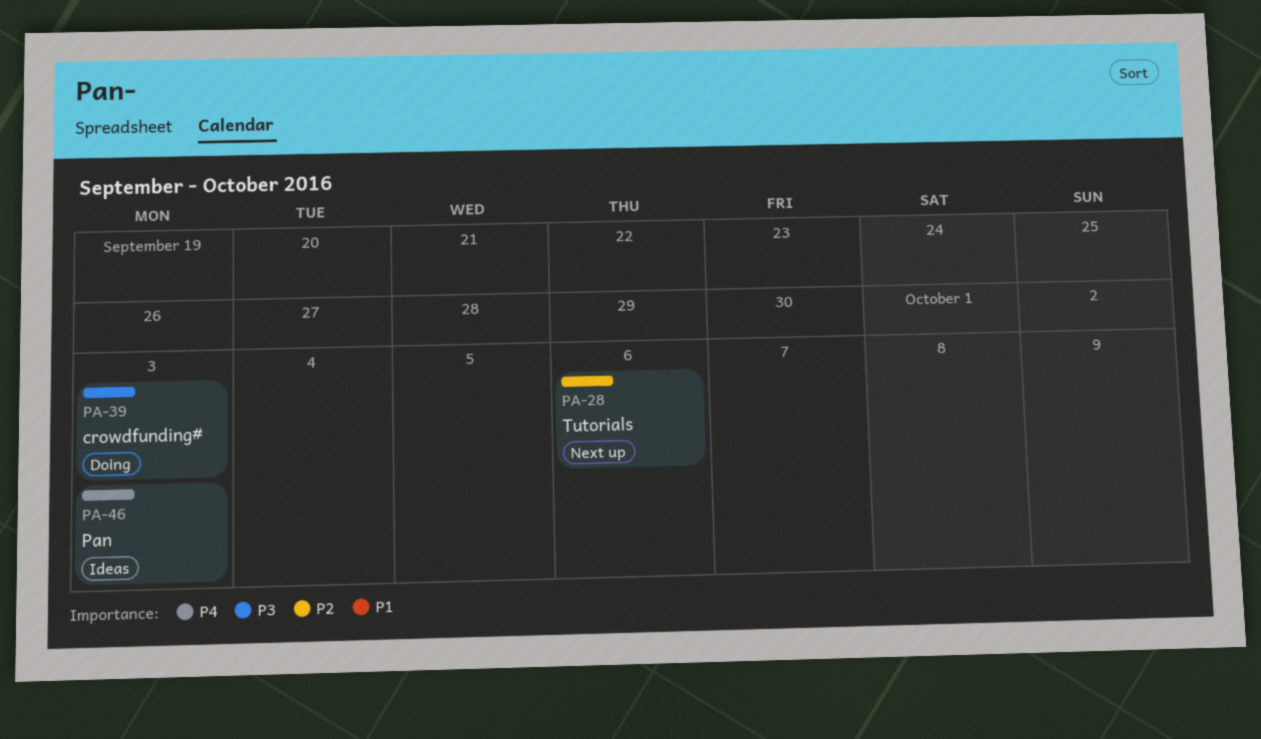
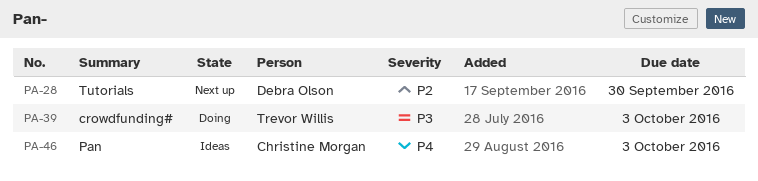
PA-28, due: Oct 6 -> Sep 30

